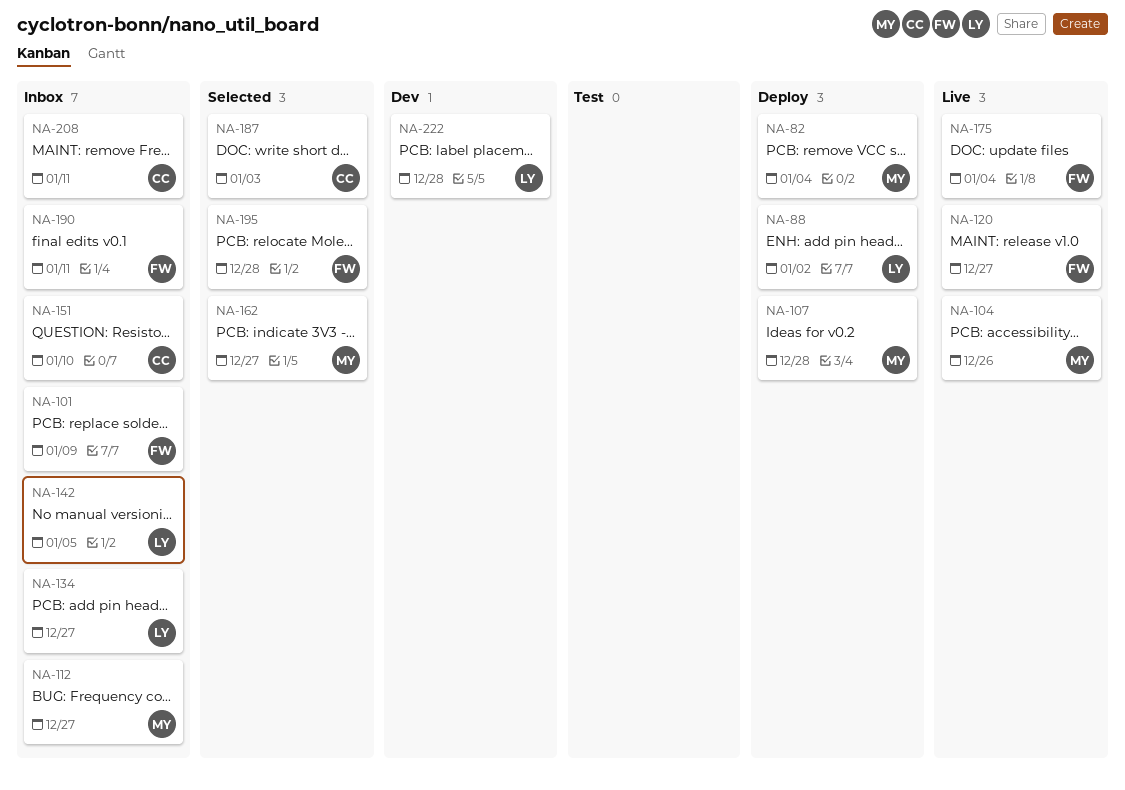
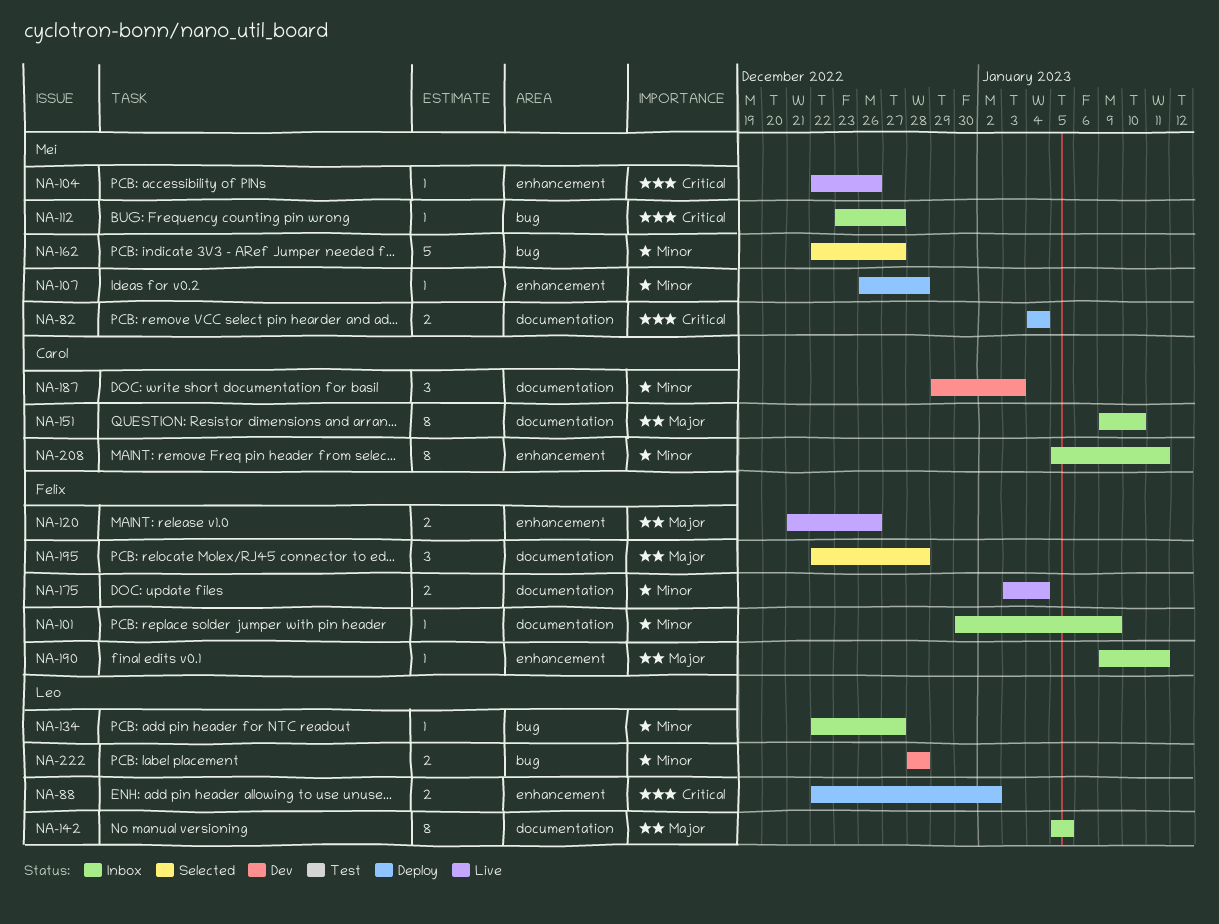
NA-120, due: Dec 27 -> Dec 26
NA-187, status: Selected -> Dev

